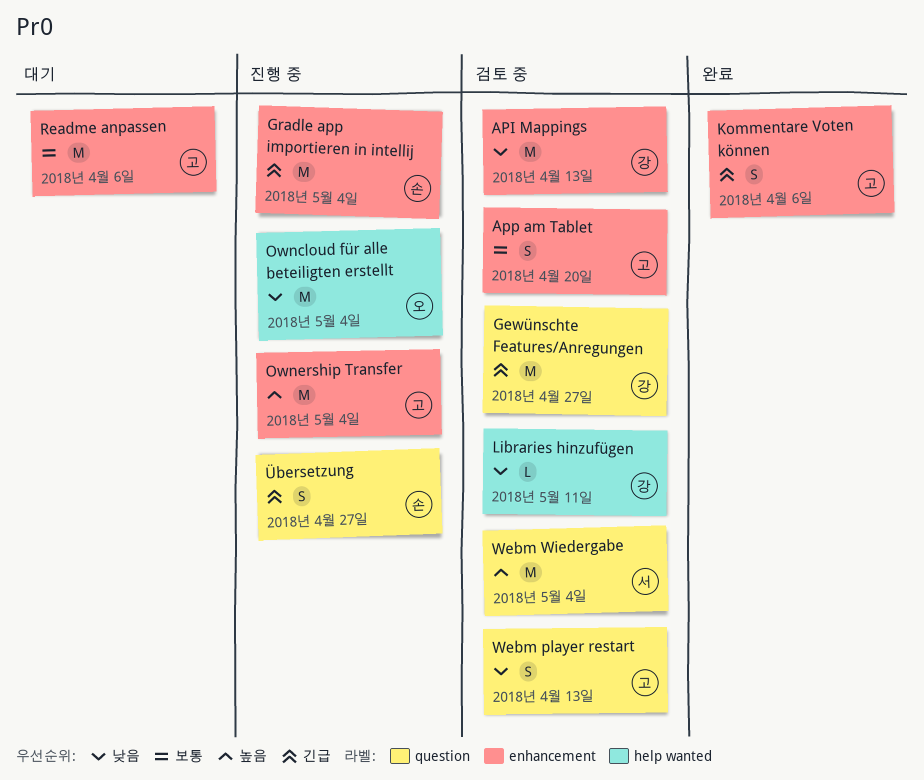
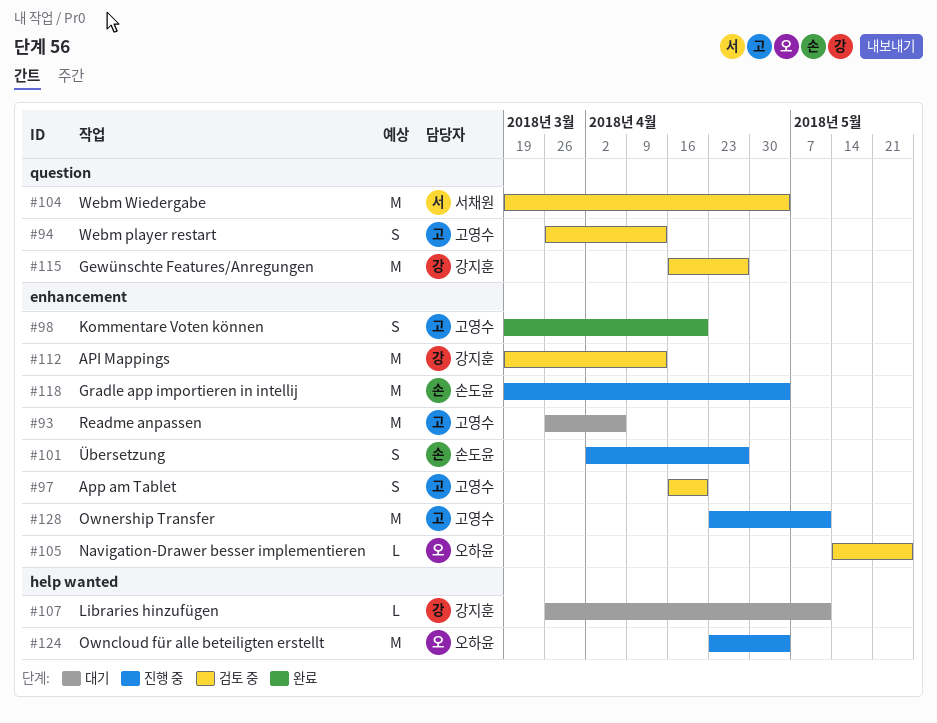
Kommentare Voten können, due: Apr 6 -> Apr 20
Libraries hinzufügen, status: 검토 중 -> 대기
Navigation-Drawer besser implementieren: none -> present
Ownership Transfer, due: May 4 -> May 11
Übersetzung, label: question -> enhancement

